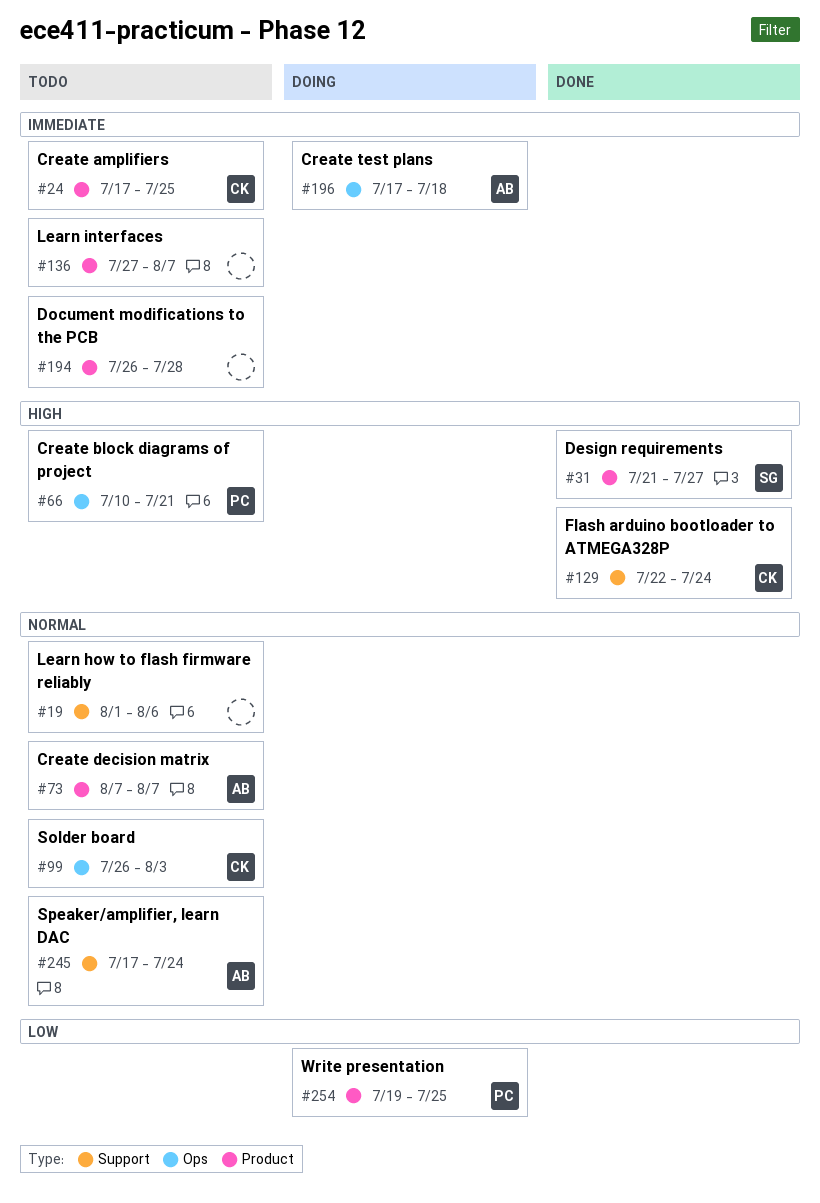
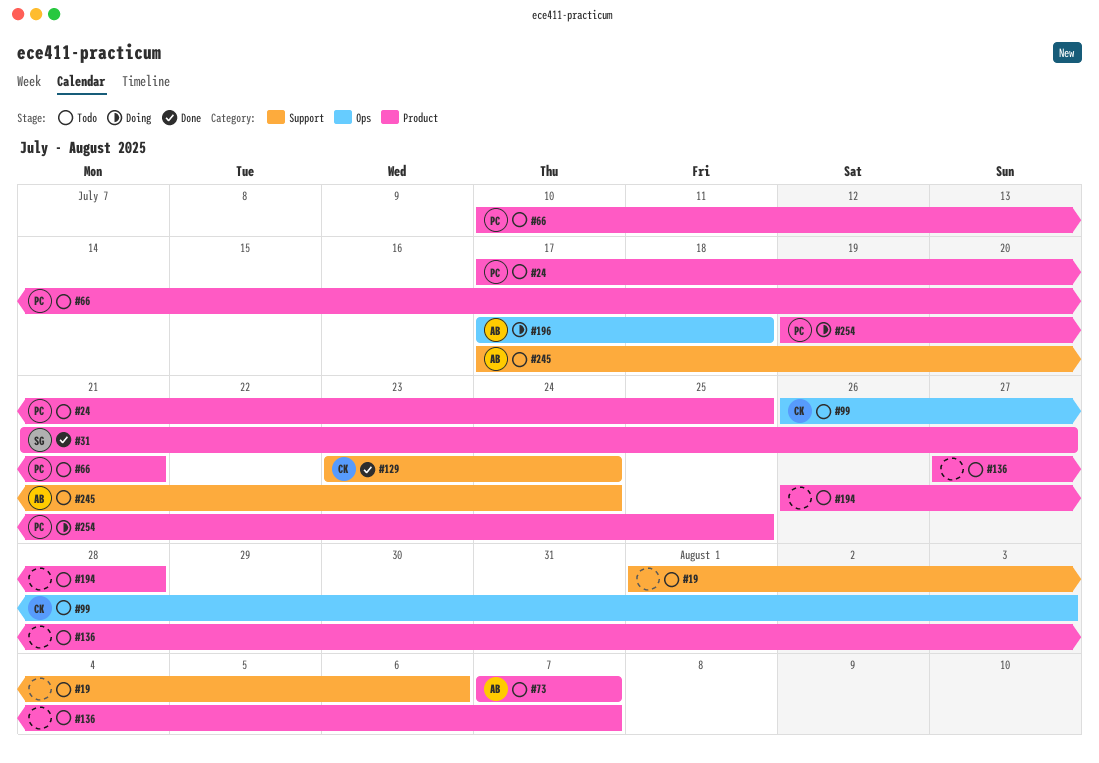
#24, owner: CK -> PC
#66, label: Ops -> Product
#129, start: Jul 22 -> Jul 23

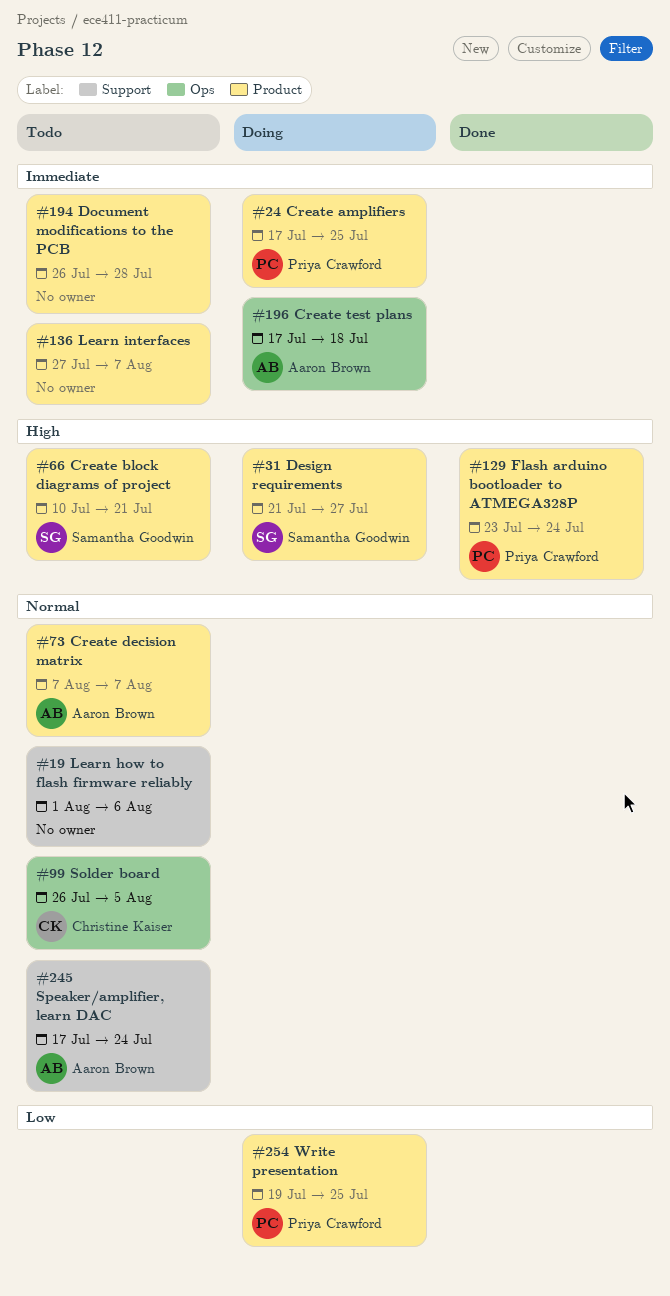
#24, status: Todo -> Doing
#31, status: Done -> Doing
#66, owner: Priya Crawford -> Samantha Goodwin
#99, due: Aug 3 -> Aug 5
#129, owner: Christine Kaiser -> Priya Crawford
#129, label: Support -> Product

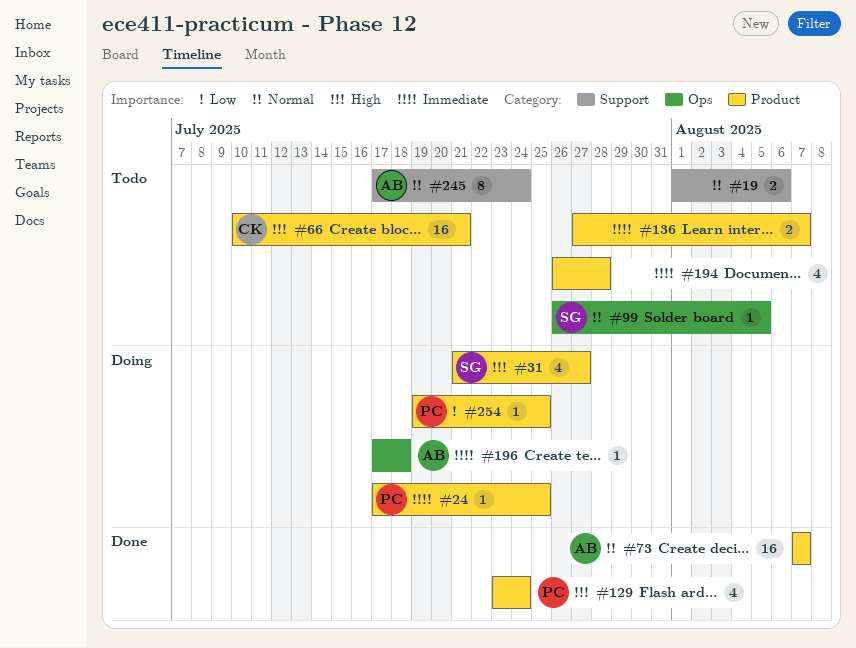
#66, owner: Samantha Goodwin -> Christine Kaiser
#73, status: Todo -> Done
#99, owner: Christine Kaiser -> Samantha Goodwin

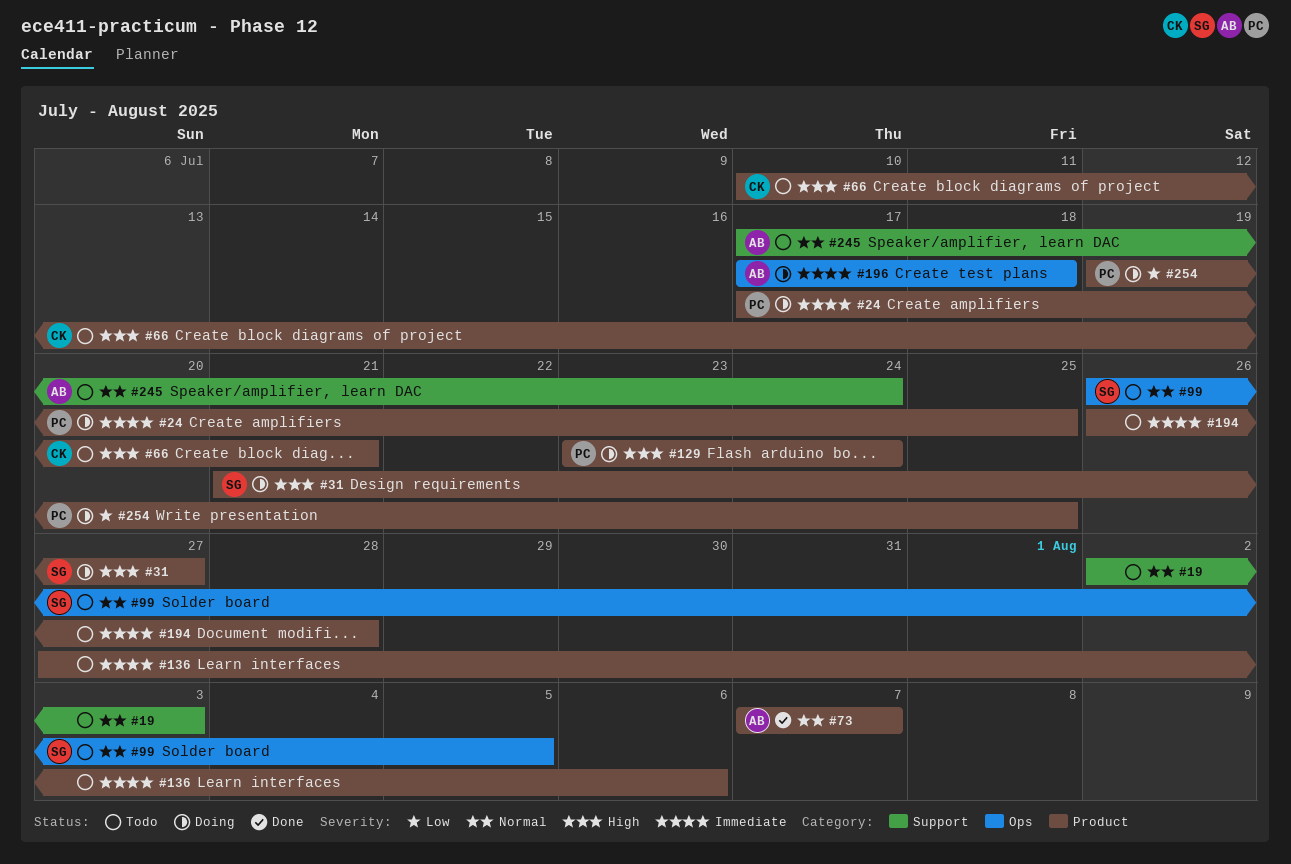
#19, start: Aug 1 -> Aug 2
#19, due: Aug 6 -> Aug 3
#129, status: Done -> Doing
#136, due: Aug 7 -> Aug 6

